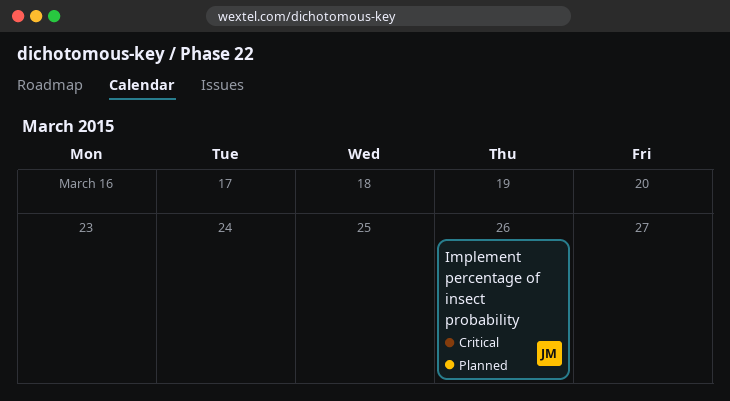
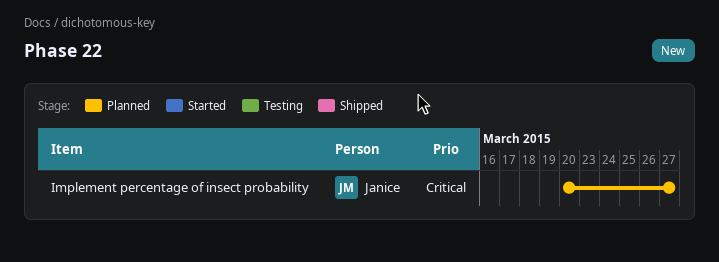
Implement percentage of insect probability, due: Mar 26 -> Mar 27

